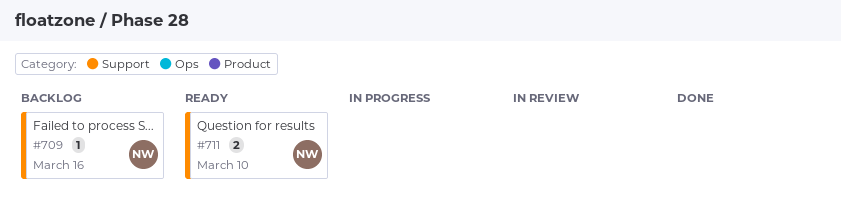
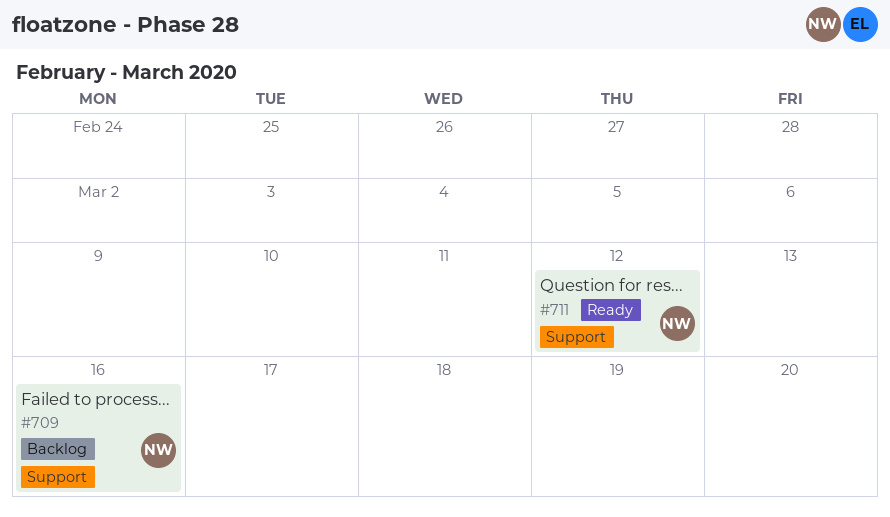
#711, due: Mar 10 -> Mar 12

